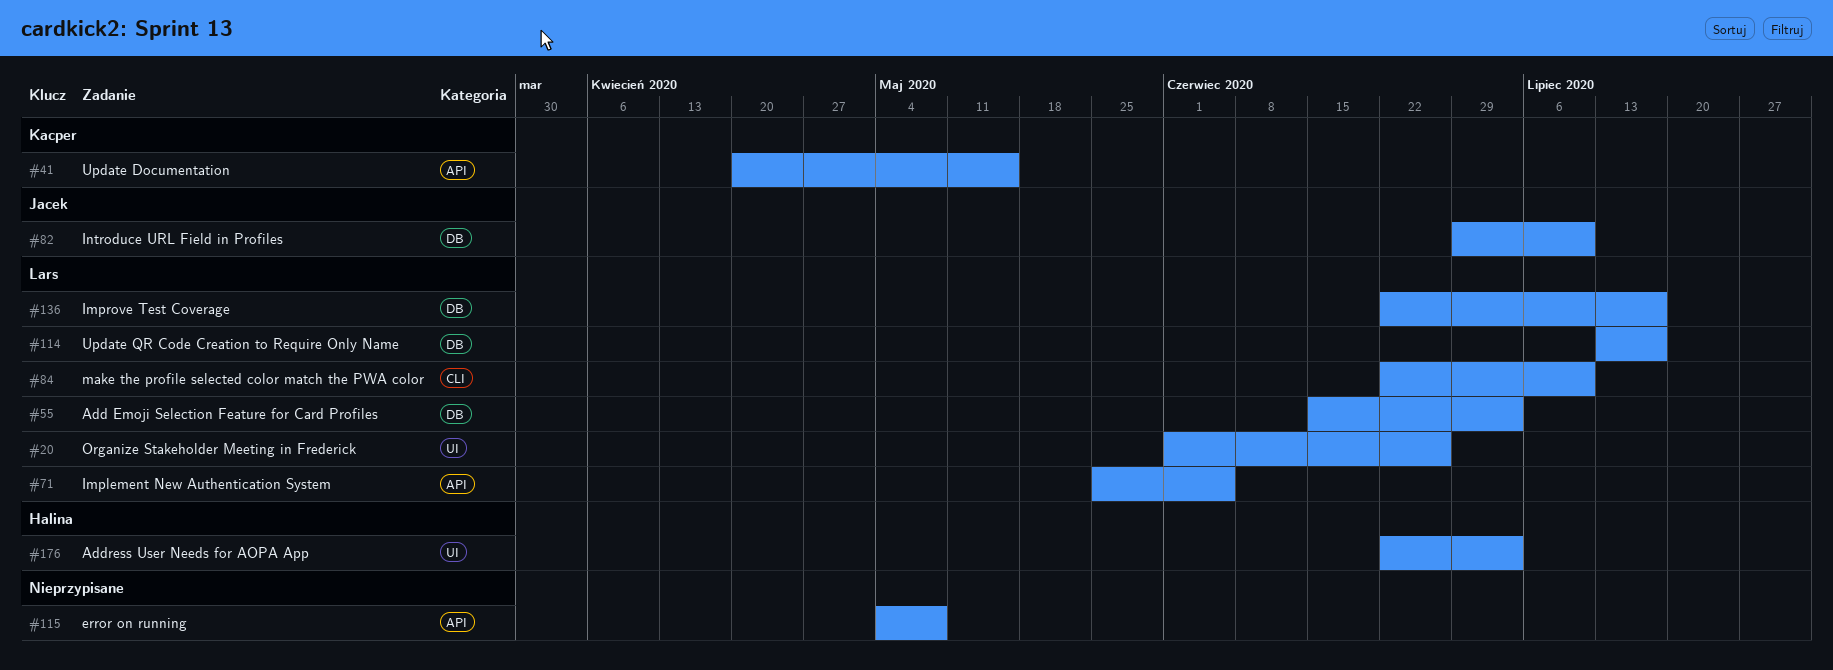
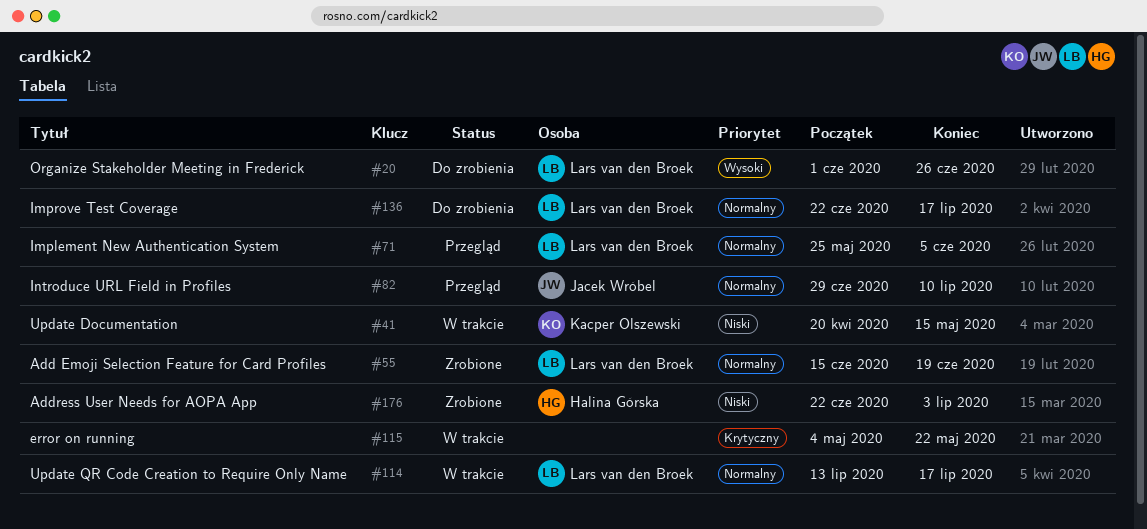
#55, due: Jul 3 -> Jun 19
#84: present -> none
#115, due: May 8 -> May 22

